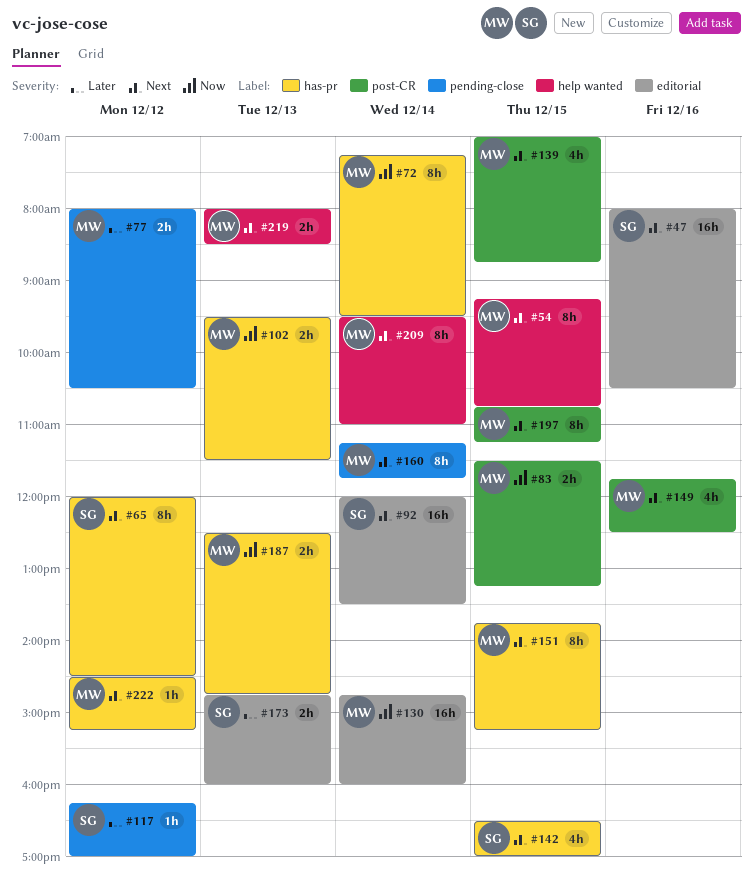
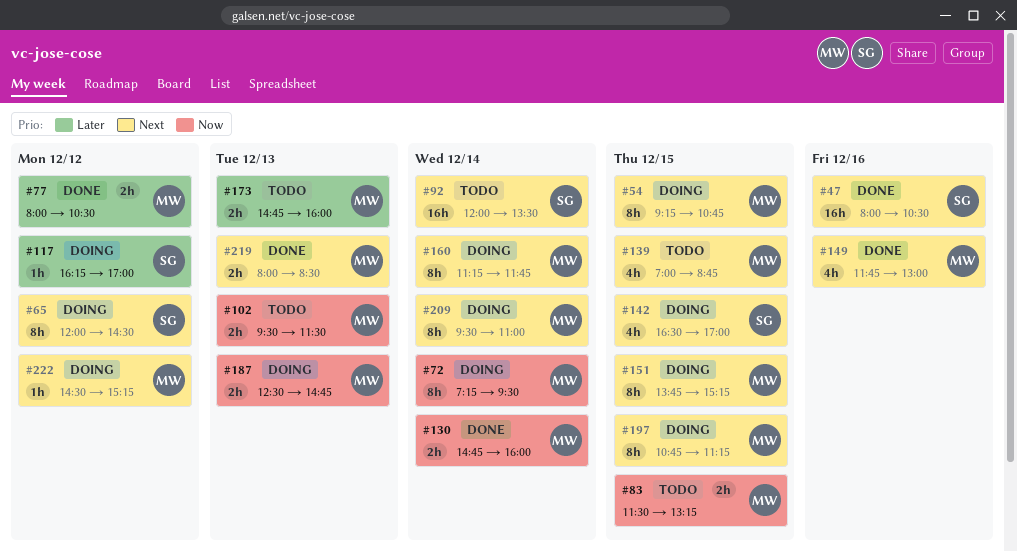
#130, estimate: 16h -> 2h
#149, ends: 12:30 -> 13:00
#173, owner: SG -> MW

